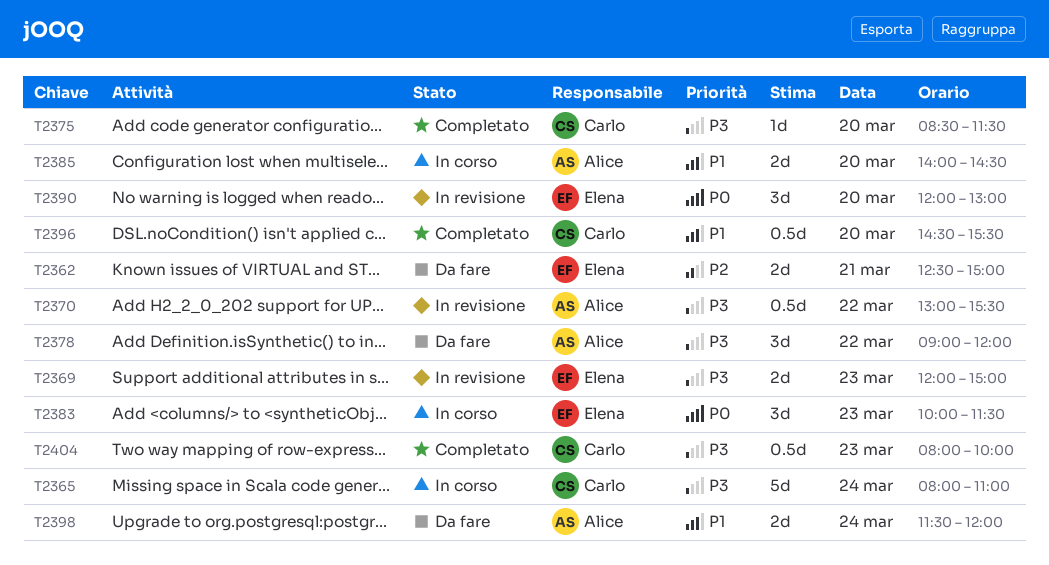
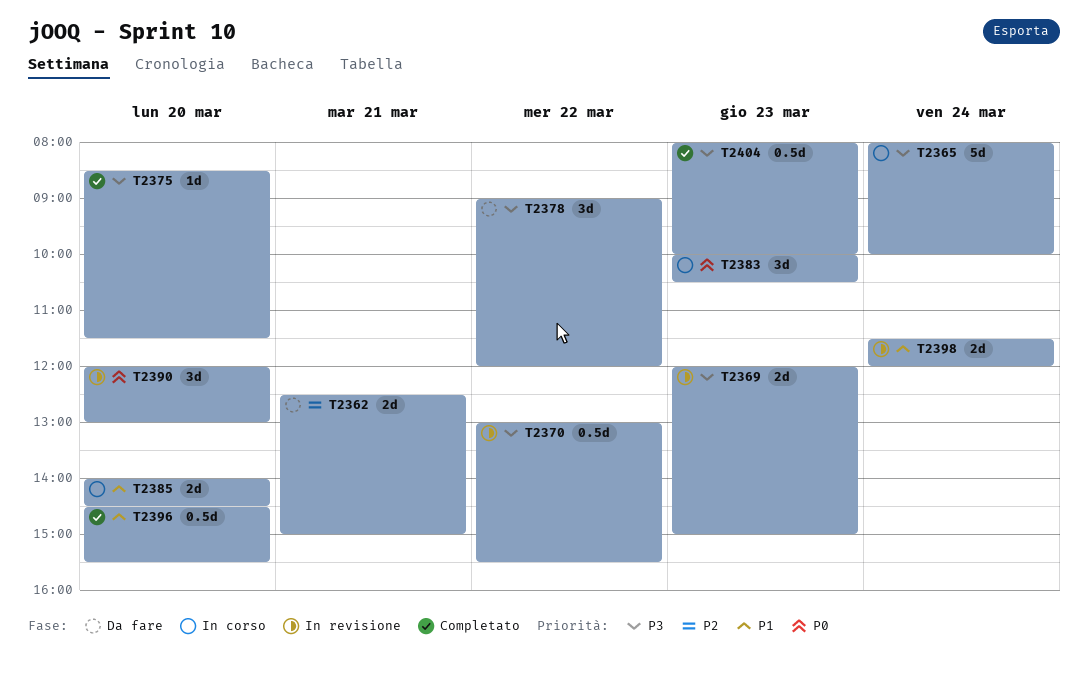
T2365, ends: 11:00 -> 10:00
T2383, ends: 11:30 -> 10:30
T2398, status: Da fare -> In revisione

